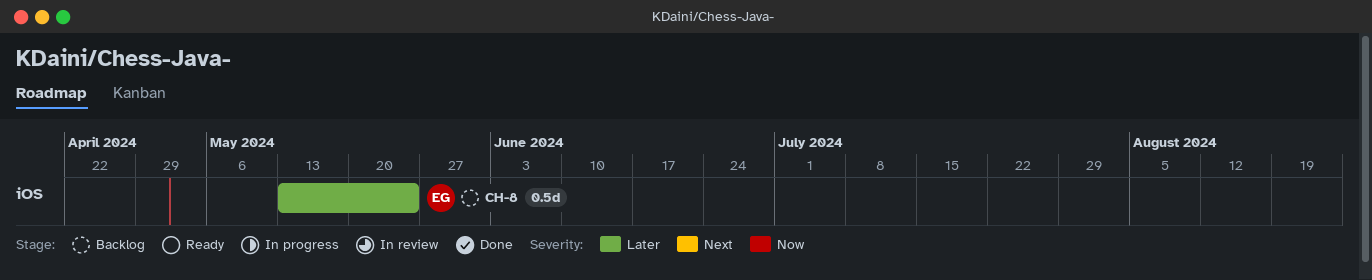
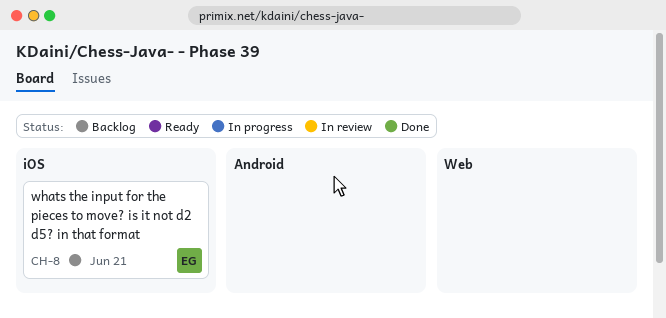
CH-8, due: May 24 -> Jun 21

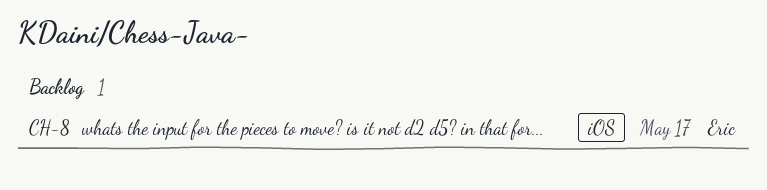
CH-8, due: Jun 21 -> May 17

